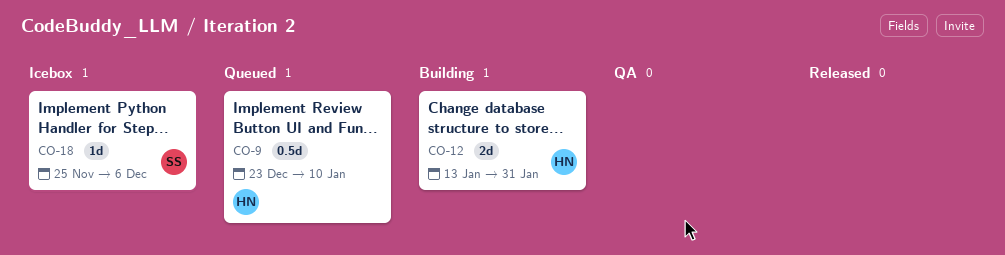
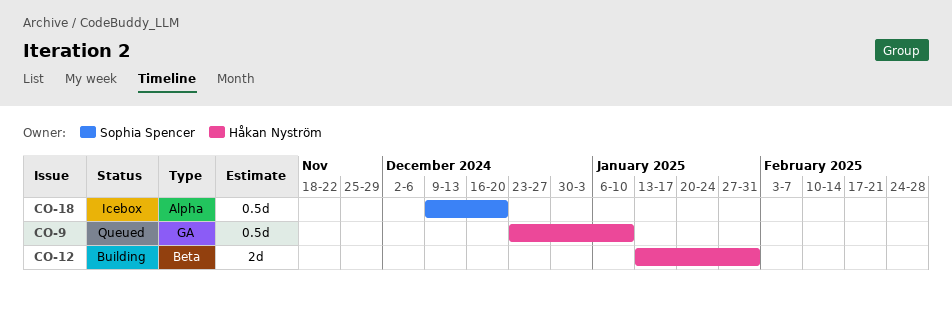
CO-18, estimate: 1d -> 0.5d
CO-18, start: Nov 25 -> Dec 9
CO-18, due: Dec 6 -> Dec 20

